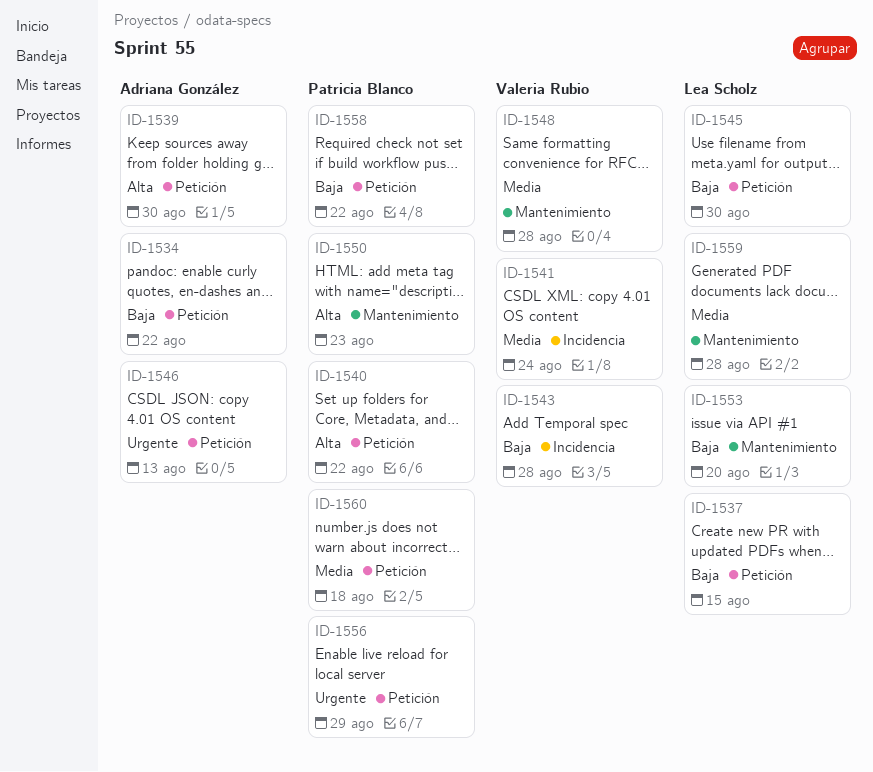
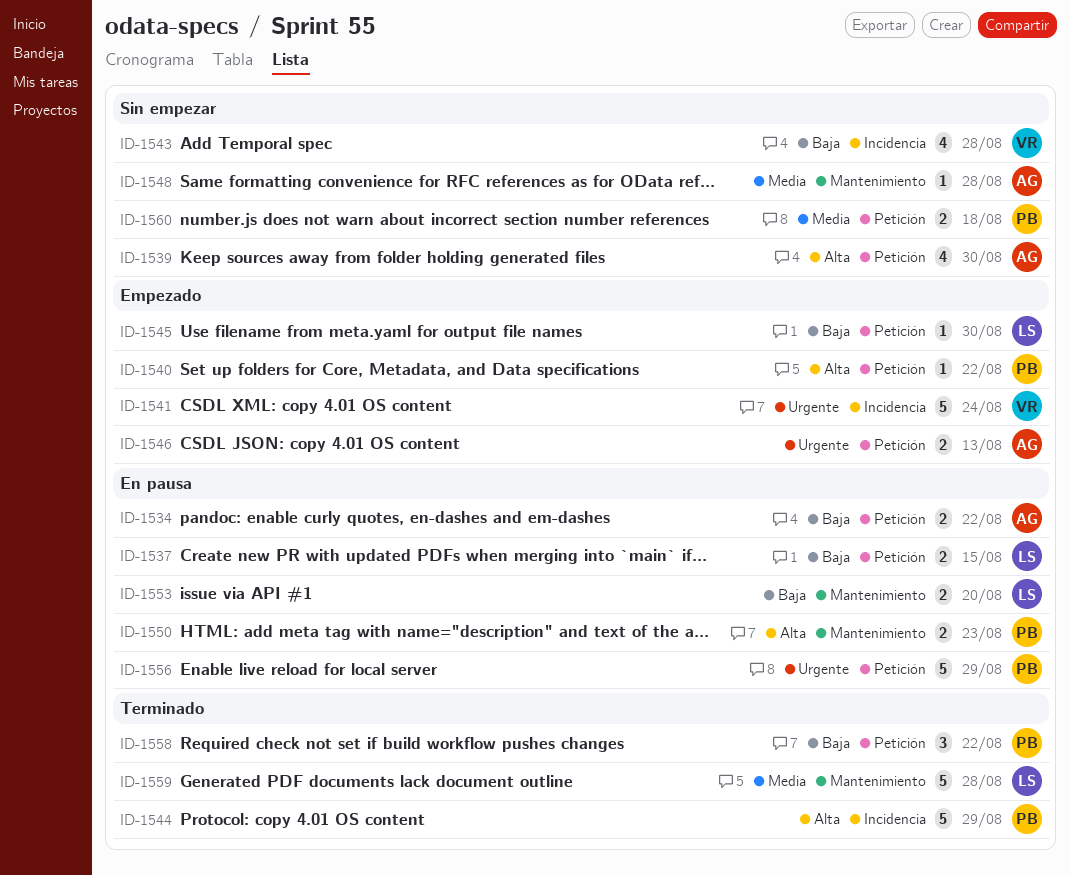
ID-1541, priority: Media -> Urgente
ID-1544: none -> present
ID-1548, owner: Valeria Rubio -> Adriana González

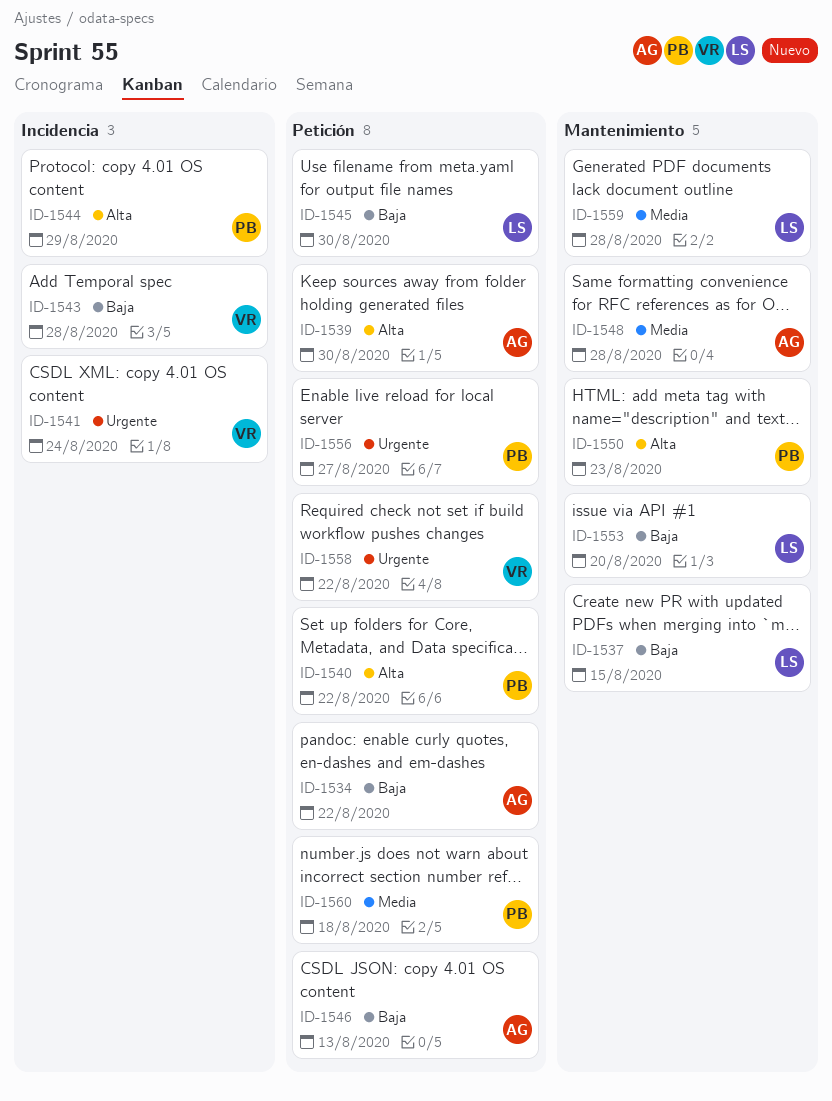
ID-1537, label: Petición -> Mantenimiento
ID-1546, priority: Urgente -> Baja
ID-1556, due: Aug 29 -> Aug 27
ID-1558, owner: PB -> VR
ID-1558, priority: Baja -> Urgente

